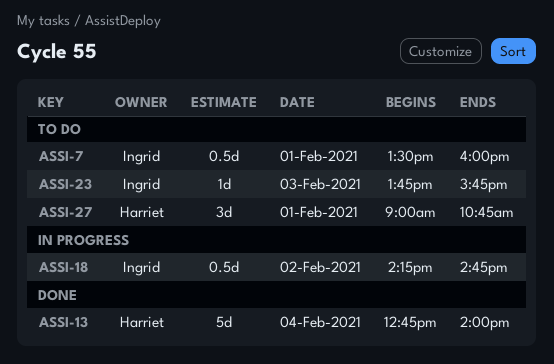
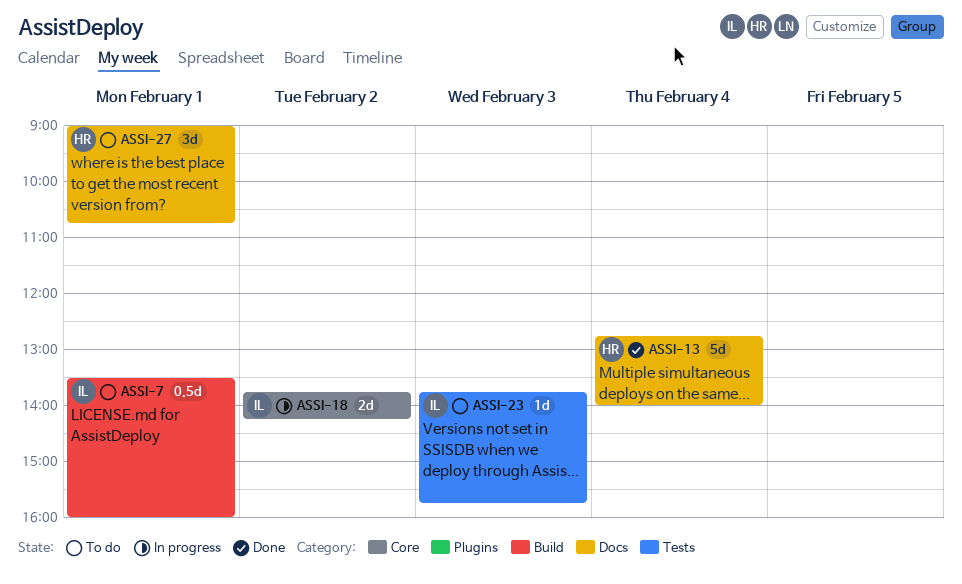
ASSI-18, estimate: 0.5d -> 2d
ASSI-18, begins: 14:15 -> 13:45
ASSI-18, ends: 14:45 -> 14:15

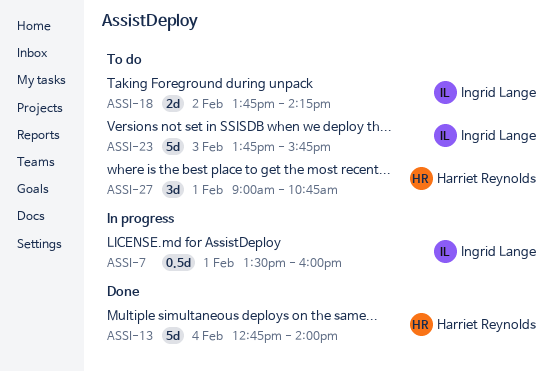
ASSI-7, status: To do -> In progress
ASSI-18, status: In progress -> To do
ASSI-23, estimate: 1d -> 5d

